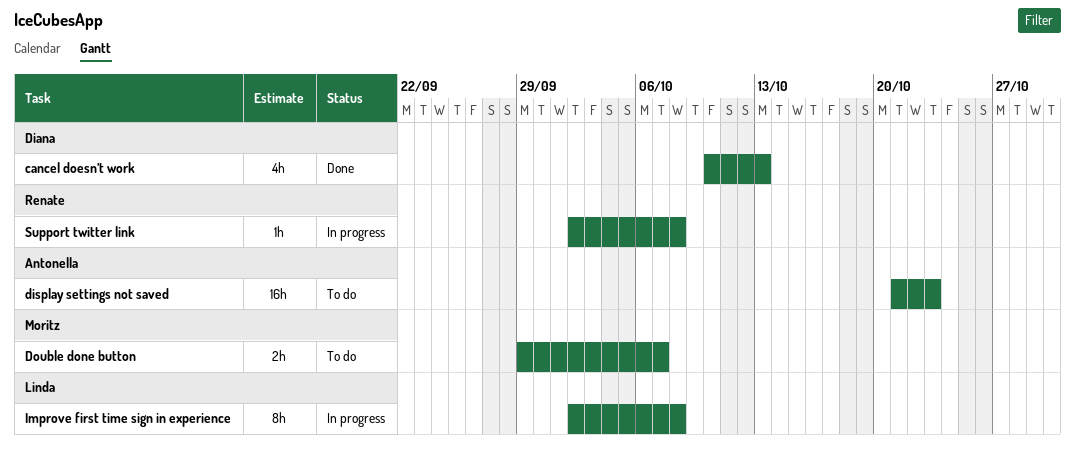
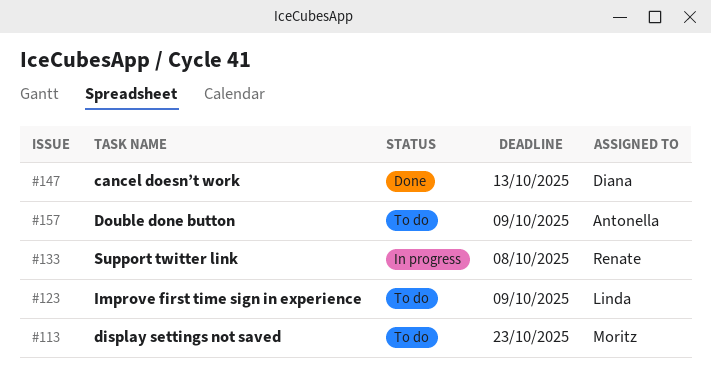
display settings not saved, owner: Antonella -> Moritz
Double done button, owner: Moritz -> Antonella
Double done button, due: Oct 7 -> Oct 9
Improve first time sign in experience, status: In progress -> To do
Improve first time sign in experience, due: Oct 8 -> Oct 9

